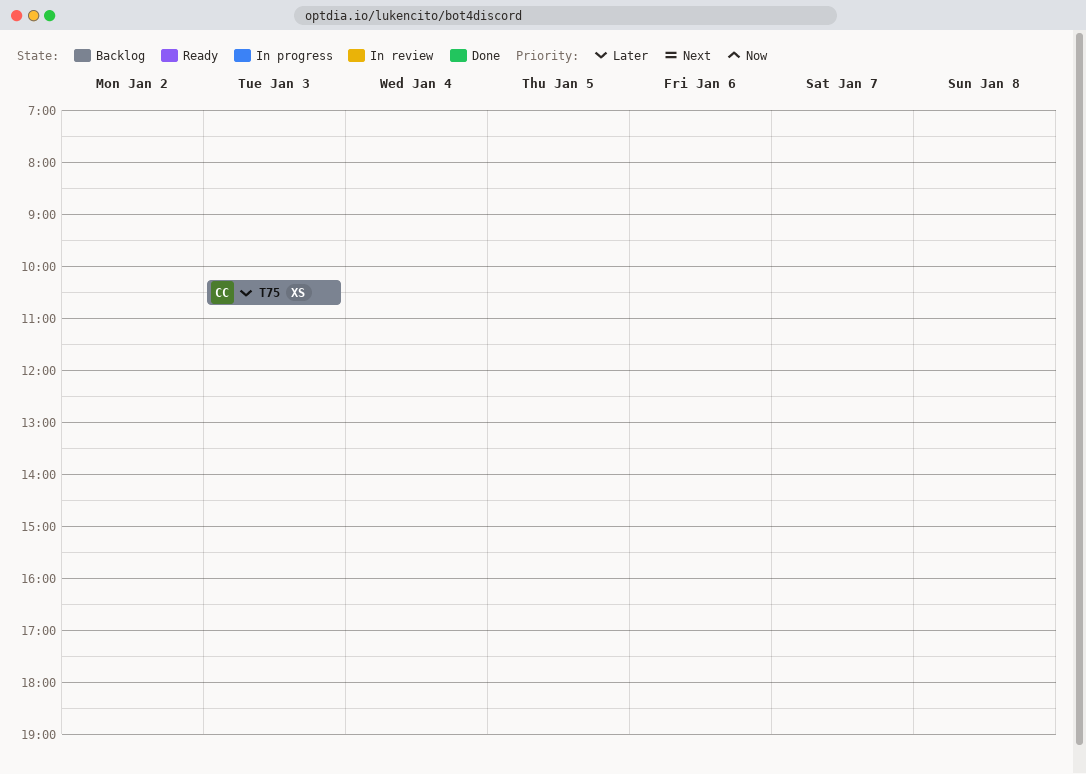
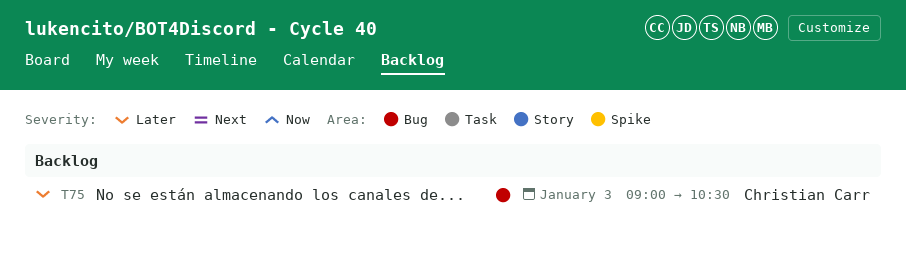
T75, begins: 10:15 -> 09:00
T75, ends: 10:45 -> 10:30

